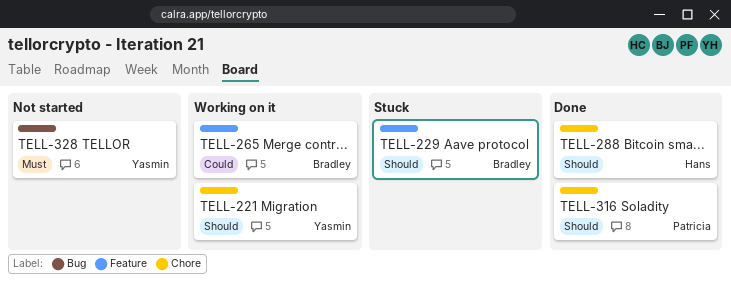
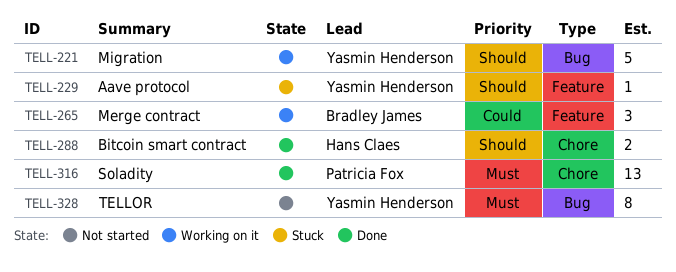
TELL-221, label: Chore -> Bug
TELL-229, owner: Bradley James -> Yasmin Henderson
TELL-316, priority: Should -> Must

